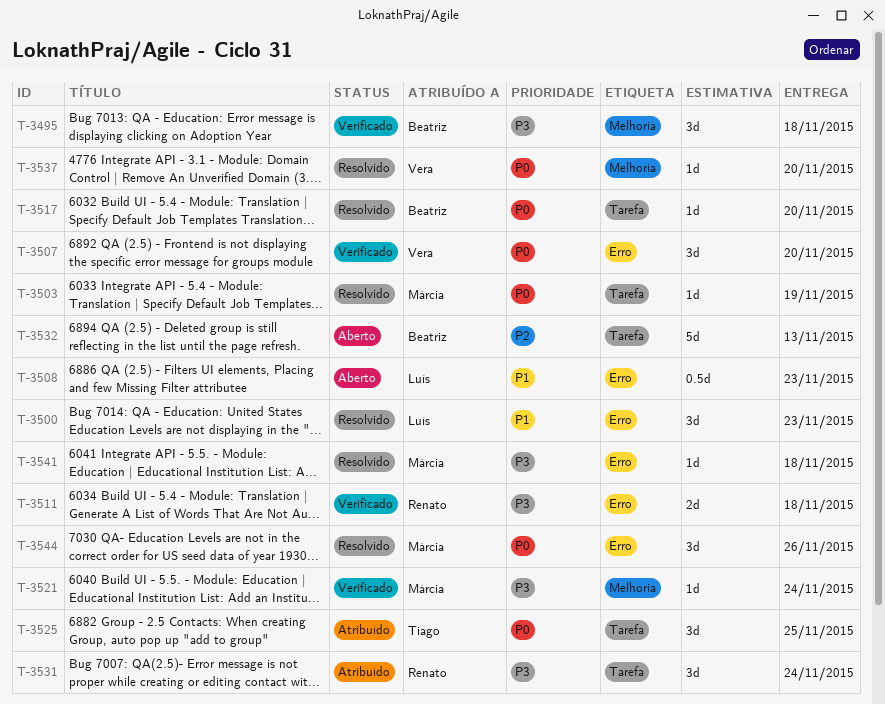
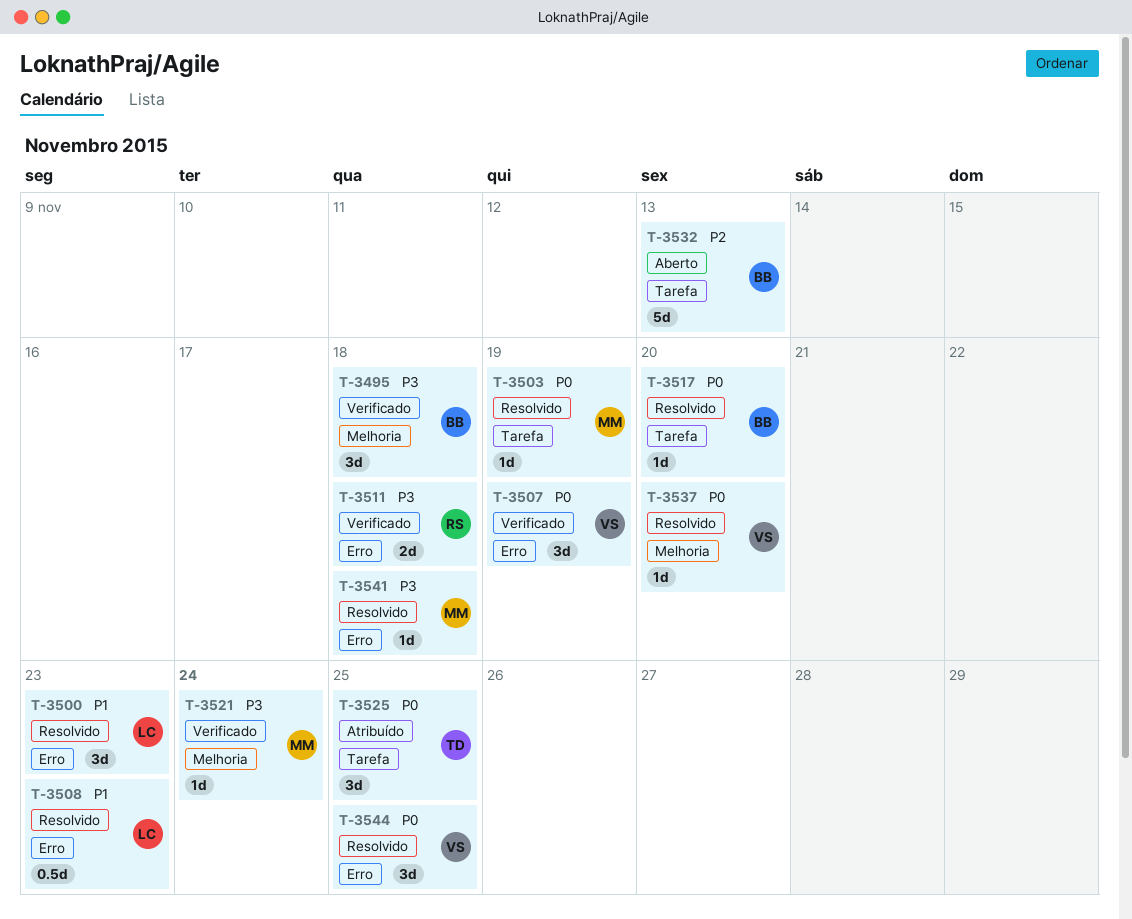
T-3507, due: Nov 20 -> Nov 19
T-3508, status: Aberto -> Resolvido
T-3531: present -> none
T-3544, owner: Márcia -> Vera
T-3544, due: Nov 26 -> Nov 25

